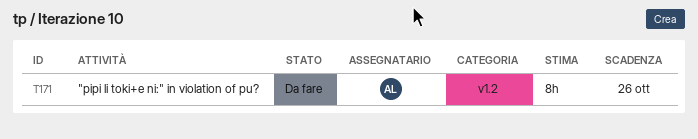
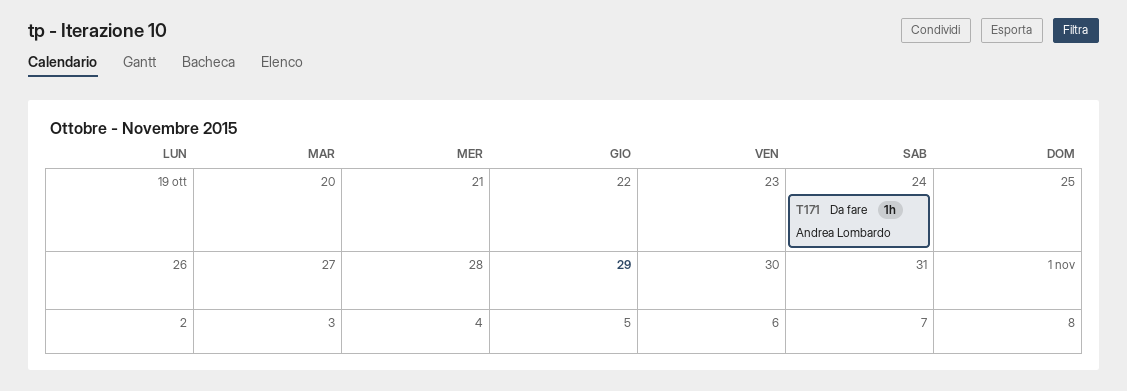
T171, estimate: 8h -> 1h
T171, due: Oct 26 -> Oct 24

